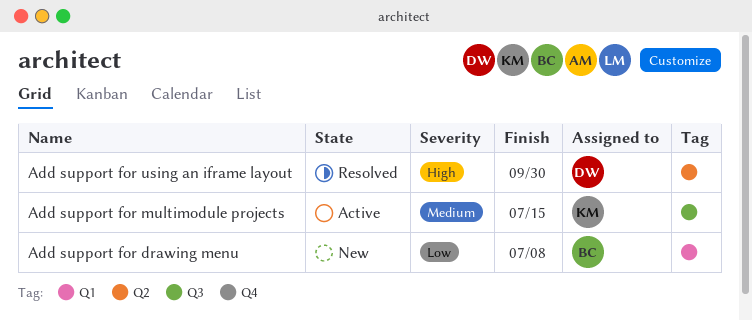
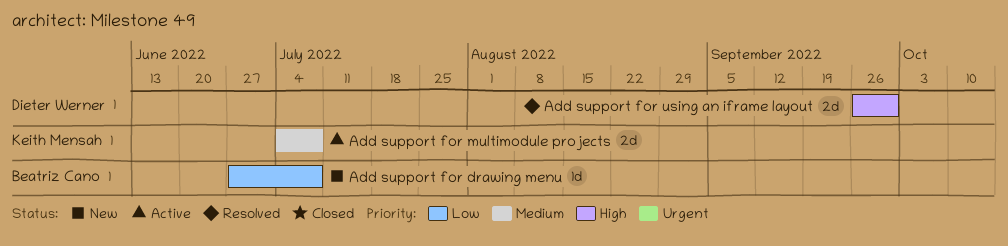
Add support for multimodule projects, due: Jul 15 -> Jul 8

